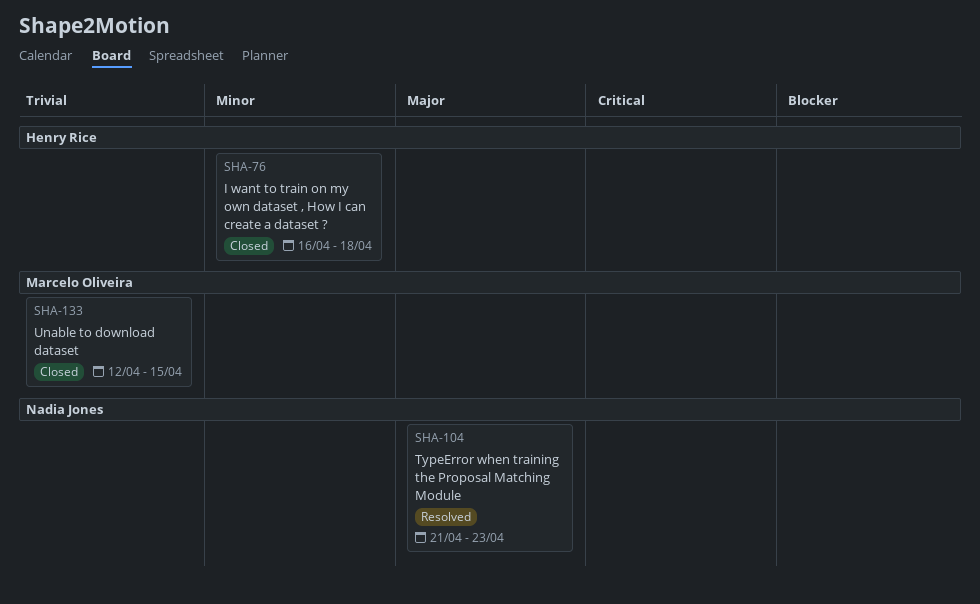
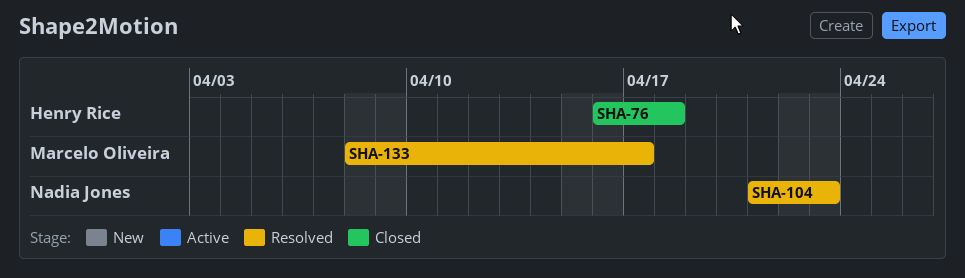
SHA-133, status: Closed -> Resolved
SHA-133, start: Apr 12 -> Apr 8
SHA-133, due: Apr 15 -> Apr 17

